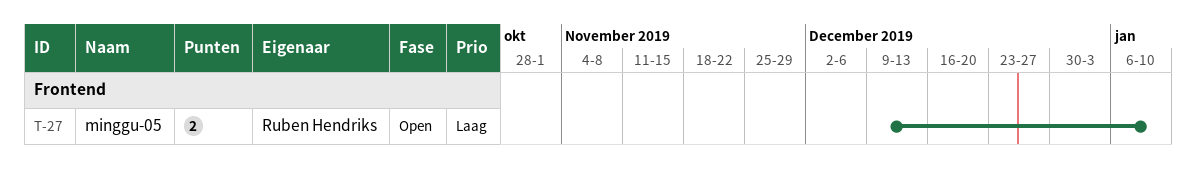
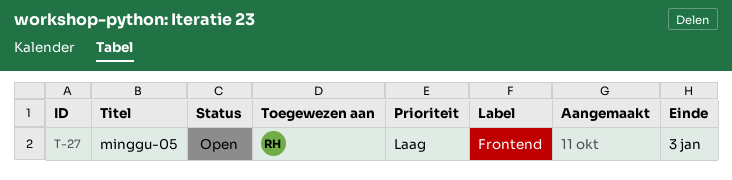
T-27, due: Jan 10 -> Jan 3

